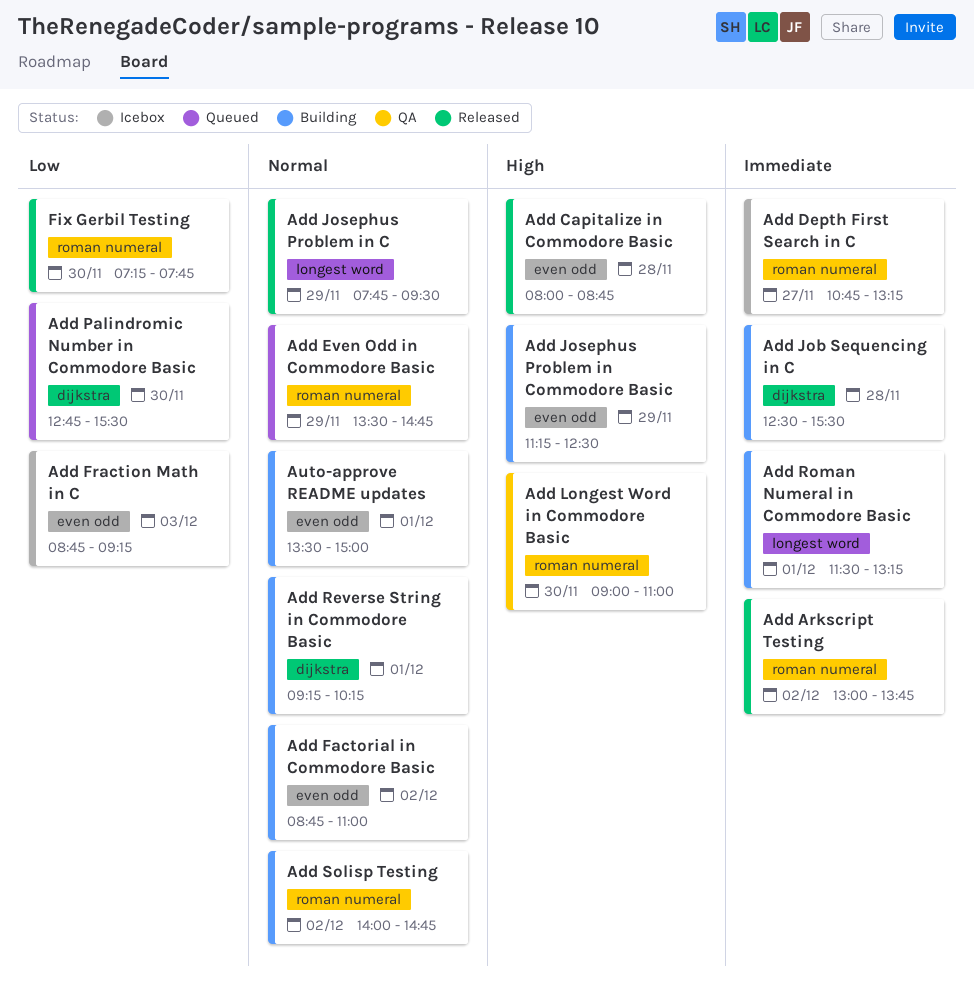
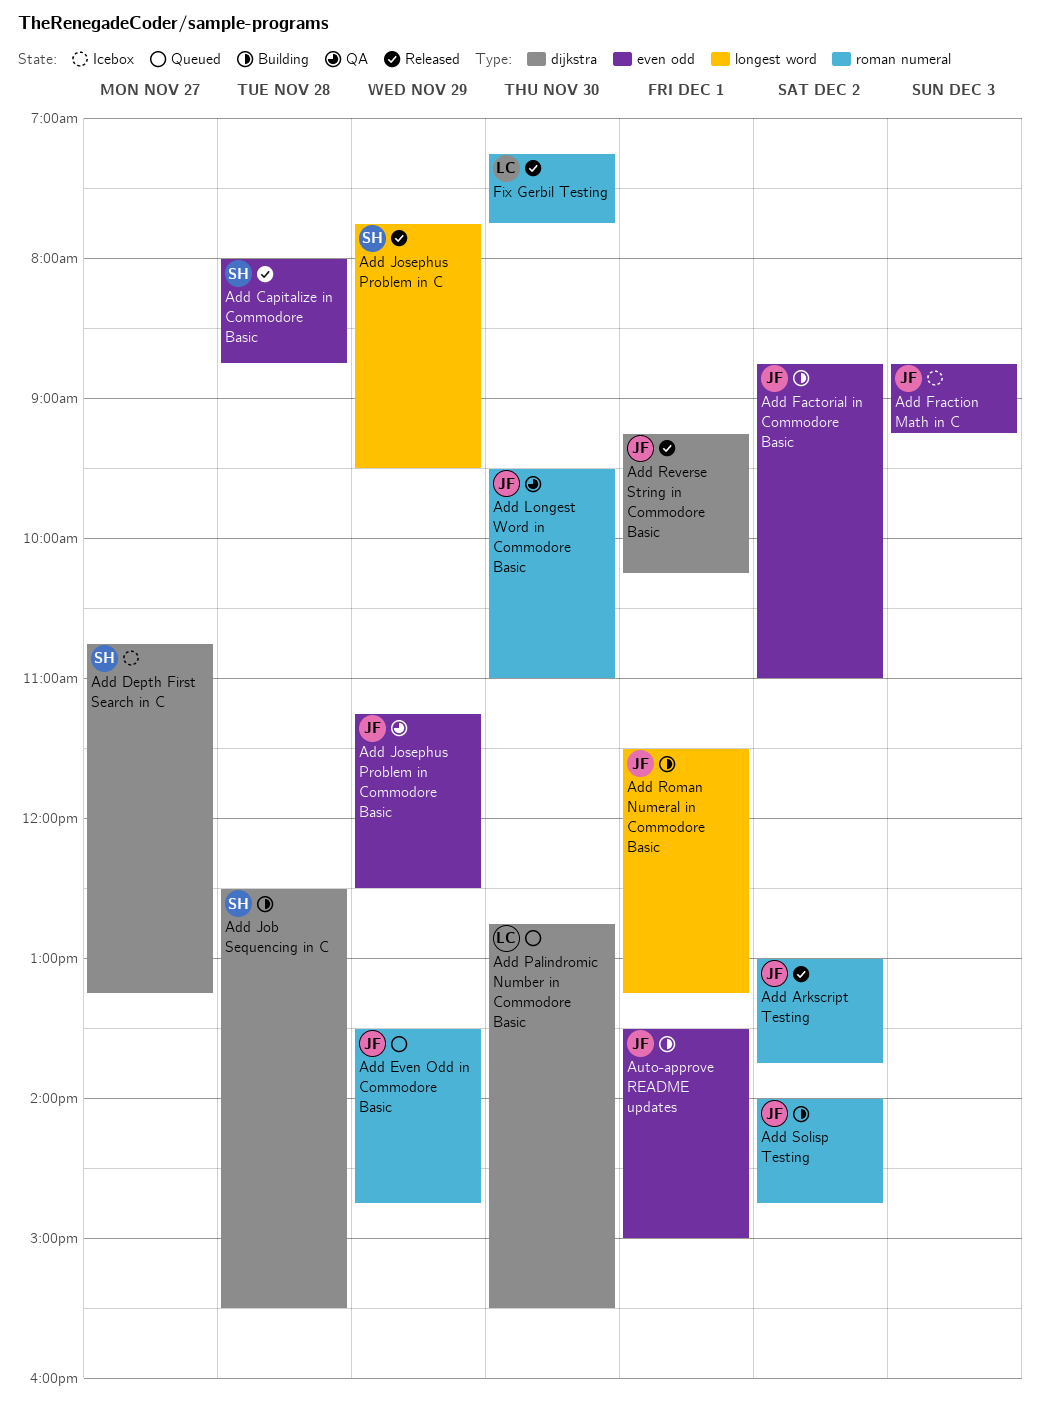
Add Depth First Search in C, label: roman numeral -> dijkstra
Add Josephus Problem in Commodore Basic, status: Building -> QA
Add Longest Word in Commodore Basic, begins: 09:00 -> 09:30
Add Reverse String in Commodore Basic, status: Building -> Released

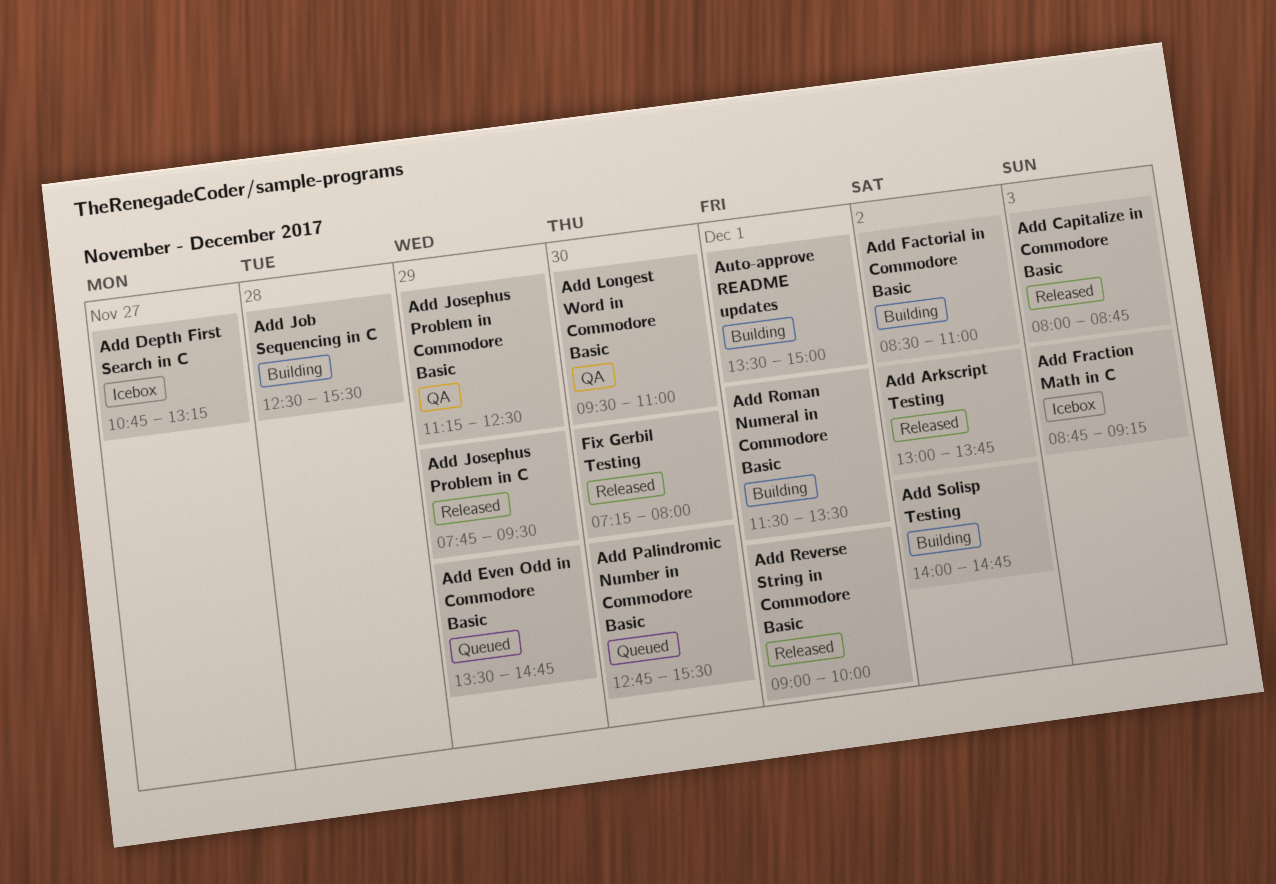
Add Capitalize in Commodore Basic, day: Nov 28 -> Dec 3
Add Factorial in Commodore Basic, begins: 08:45 -> 08:30
Add Reverse String in Commodore Basic, begins: 09:15 -> 09:00
Add Reverse String in Commodore Basic, ends: 10:15 -> 10:00
Add Roman Numeral in Commodore Basic, ends: 13:15 -> 13:30
Fix Gerbil Testing, ends: 07:45 -> 08:00

